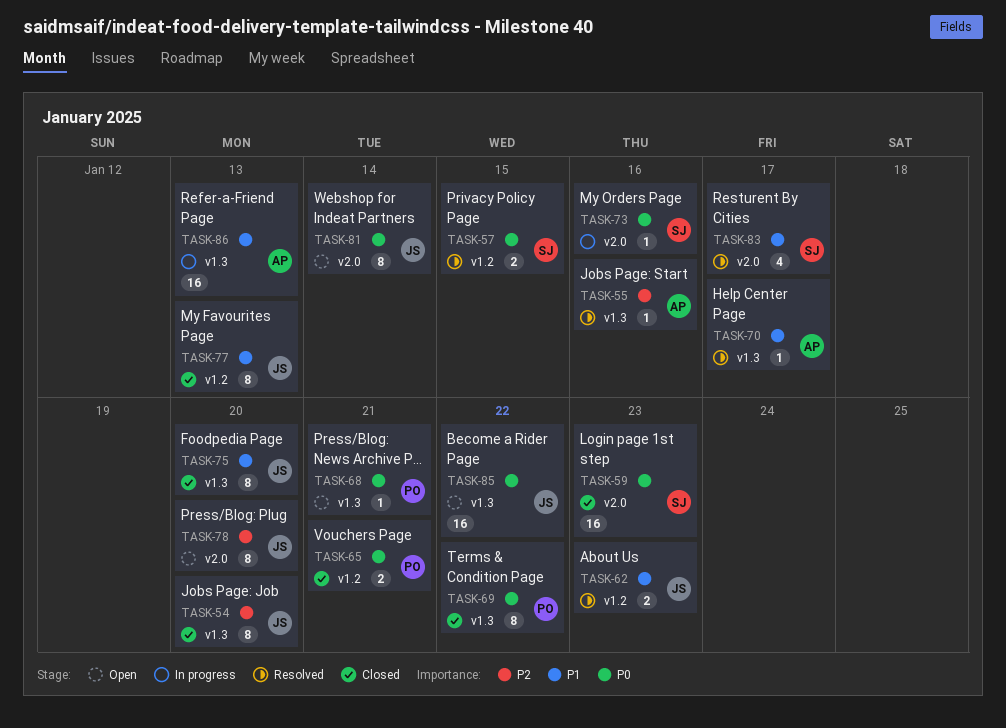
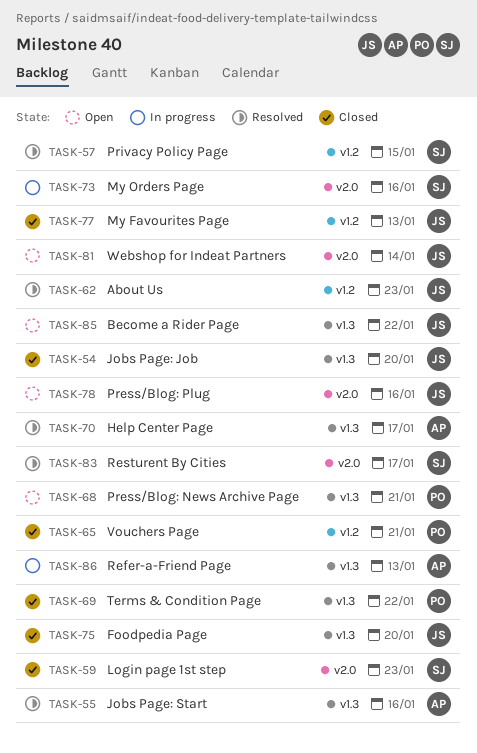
TASK-78, due: Jan 20 -> Jan 16

